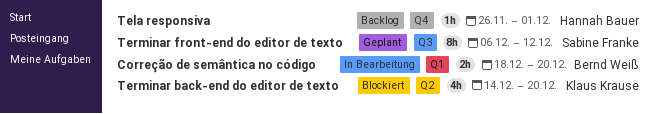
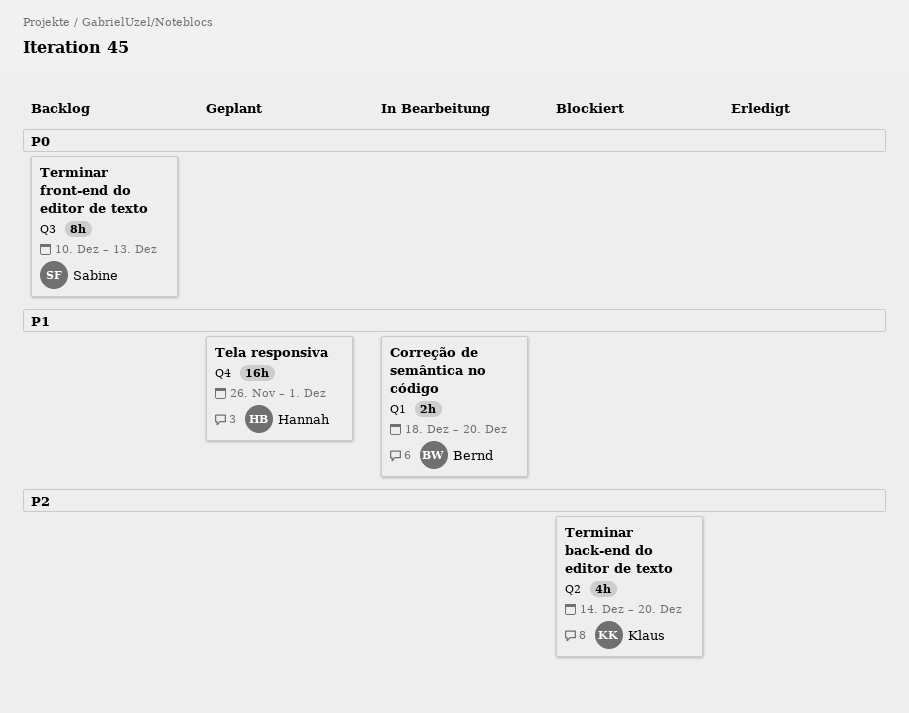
Tela responsiva, status: Backlog -> Geplant
Tela responsiva, estimate: 1h -> 16h
Terminar front-end do editor de texto, status: Geplant -> Backlog
Terminar front-end do editor de texto, start: Dec 6 -> Dec 10
Terminar front-end do editor de texto, due: Dec 12 -> Dec 13

